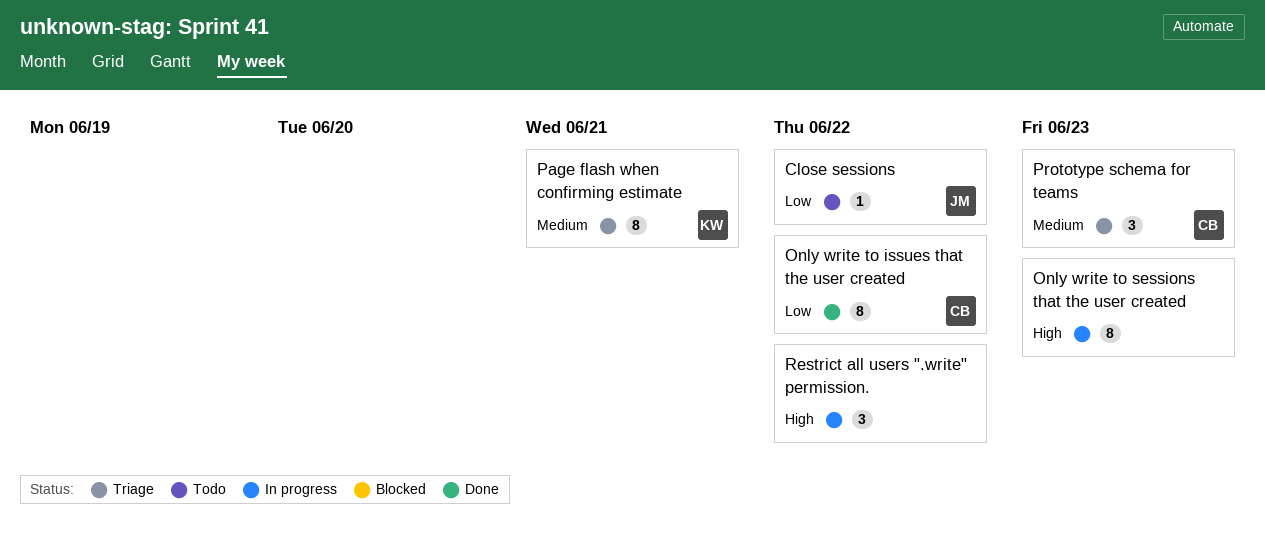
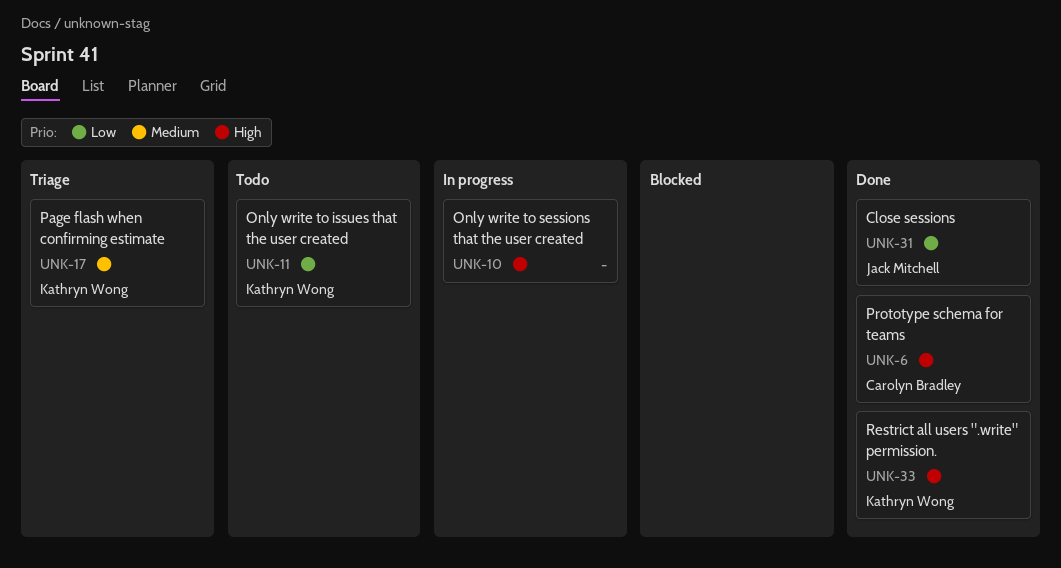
Close sessions, status: Todo -> Done
Only write to issues that the user created, status: Done -> Todo
Only write to issues that the user created, owner: Carolyn Bradley -> Kathryn Wong
Prototype schema for teams, status: Triage -> Done
Prototype schema for teams, priority: Medium -> High
Restrict all users ".write" permission., status: In progress -> Done
Restrict all users ".write" permission., owner: none -> Kathryn Wong

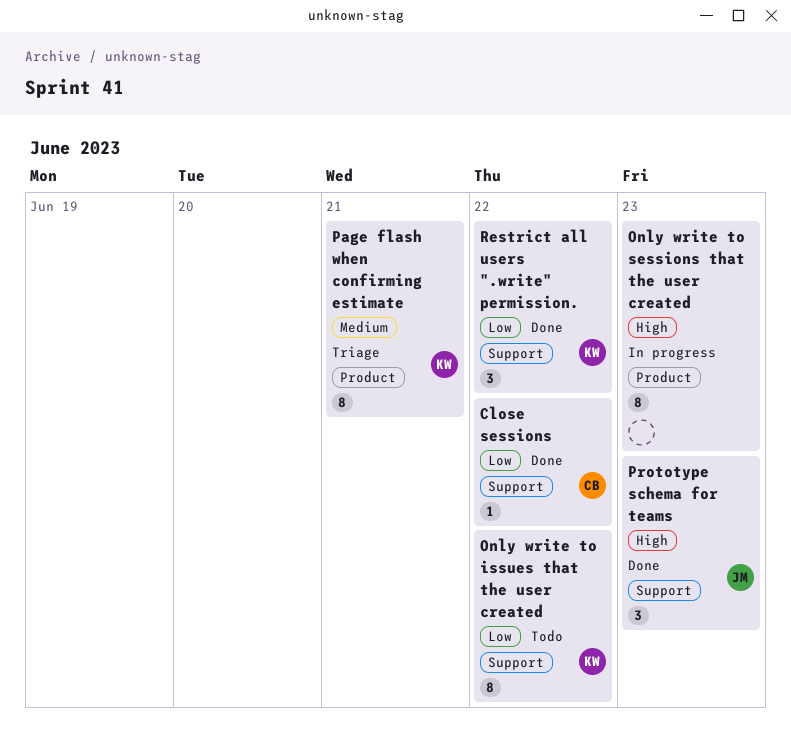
Close sessions, owner: Jack Mitchell -> Carolyn Bradley
Prototype schema for teams, owner: Carolyn Bradley -> Jack Mitchell
Restrict all users ".write" permission., priority: High -> Low

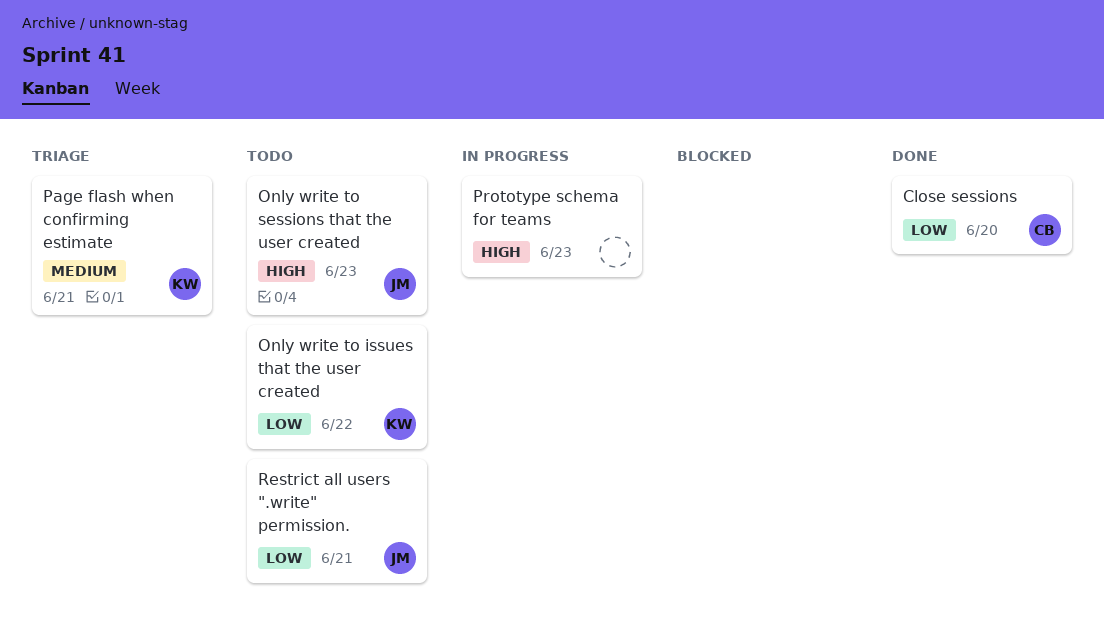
Close sessions, due: Jun 22 -> Jun 20
Only write to sessions that the user created, status: In progress -> Todo
Only write to sessions that the user created, owner: none -> JM
Prototype schema for teams, status: Done -> In progress
Prototype schema for teams, owner: JM -> none
Restrict all users ".write" permission., status: Done -> Todo
Restrict all users ".write" permission., owner: KW -> JM
Restrict all users ".write" permission., due: Jun 22 -> Jun 21

